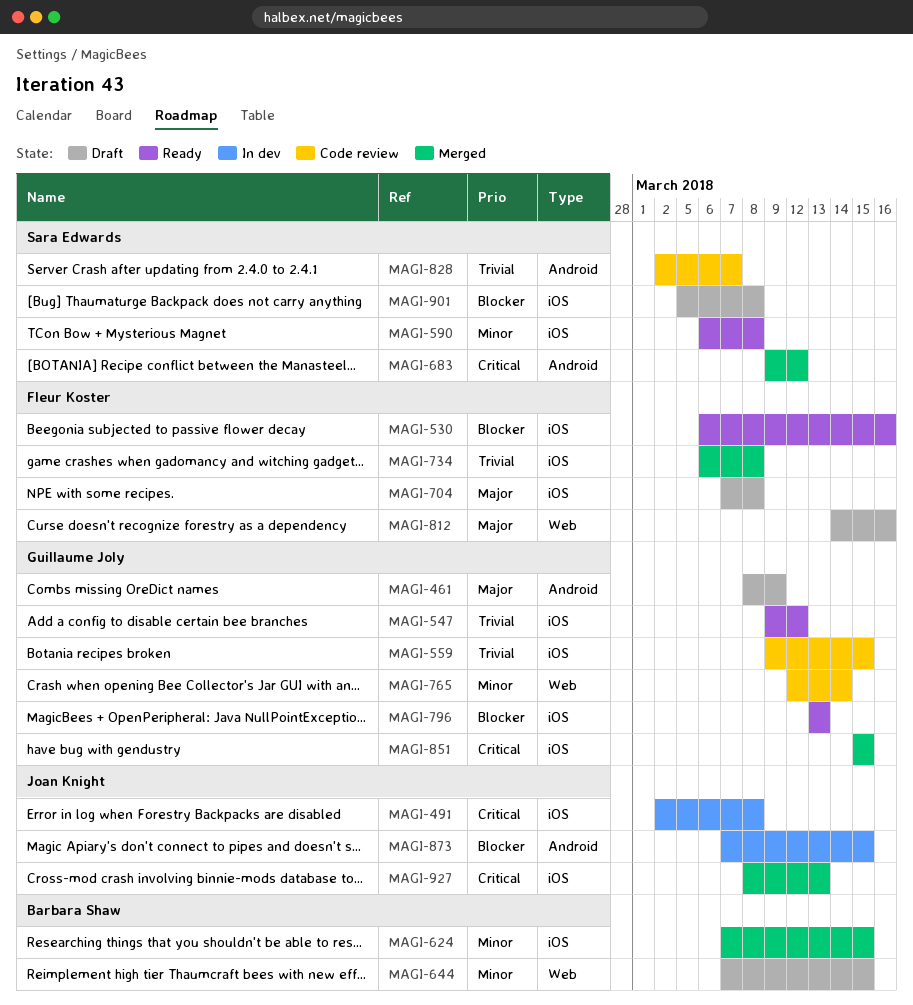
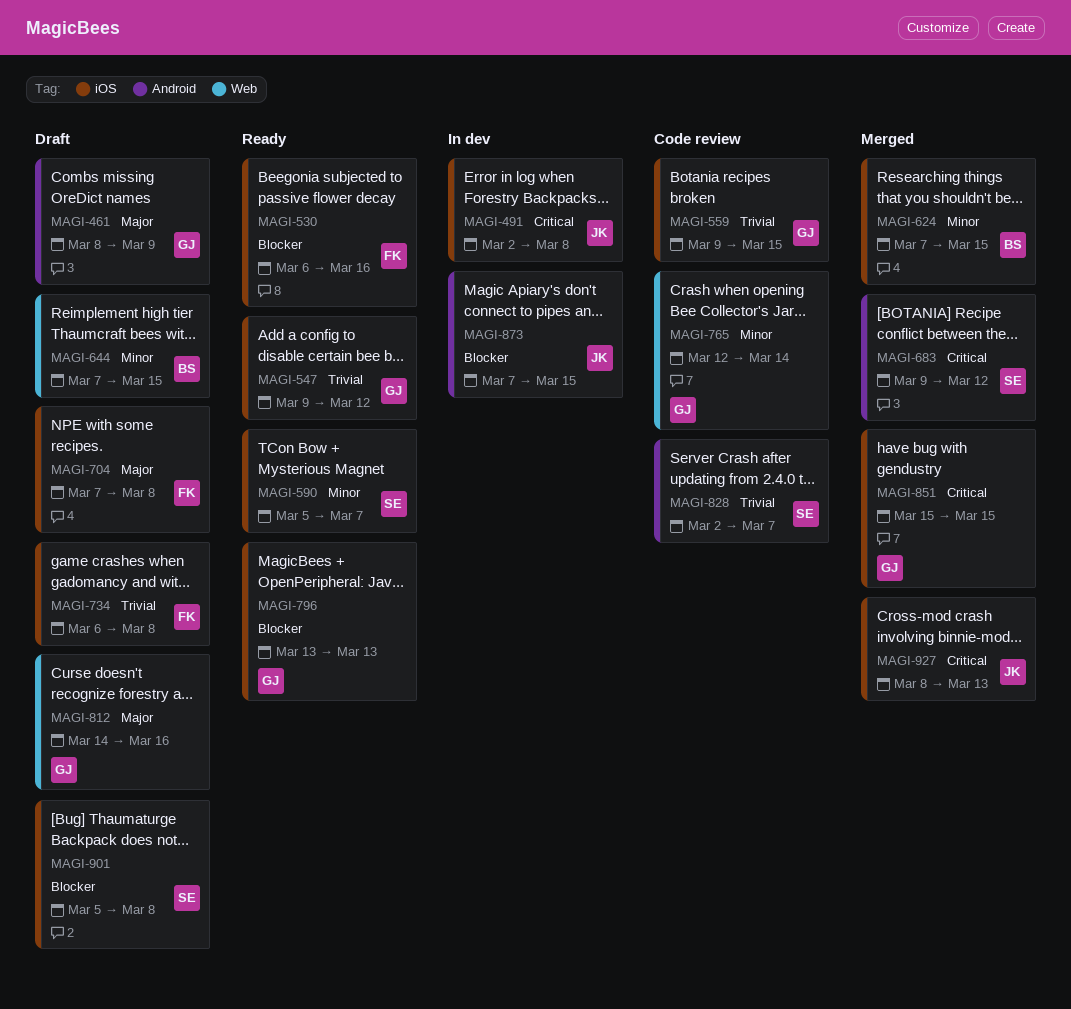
MAGI-590, start: Mar 6 -> Mar 5
MAGI-590, due: Mar 8 -> Mar 7
MAGI-734, status: Merged -> Draft
MAGI-812, owner: Fleur Koster -> Guillaume Joly

